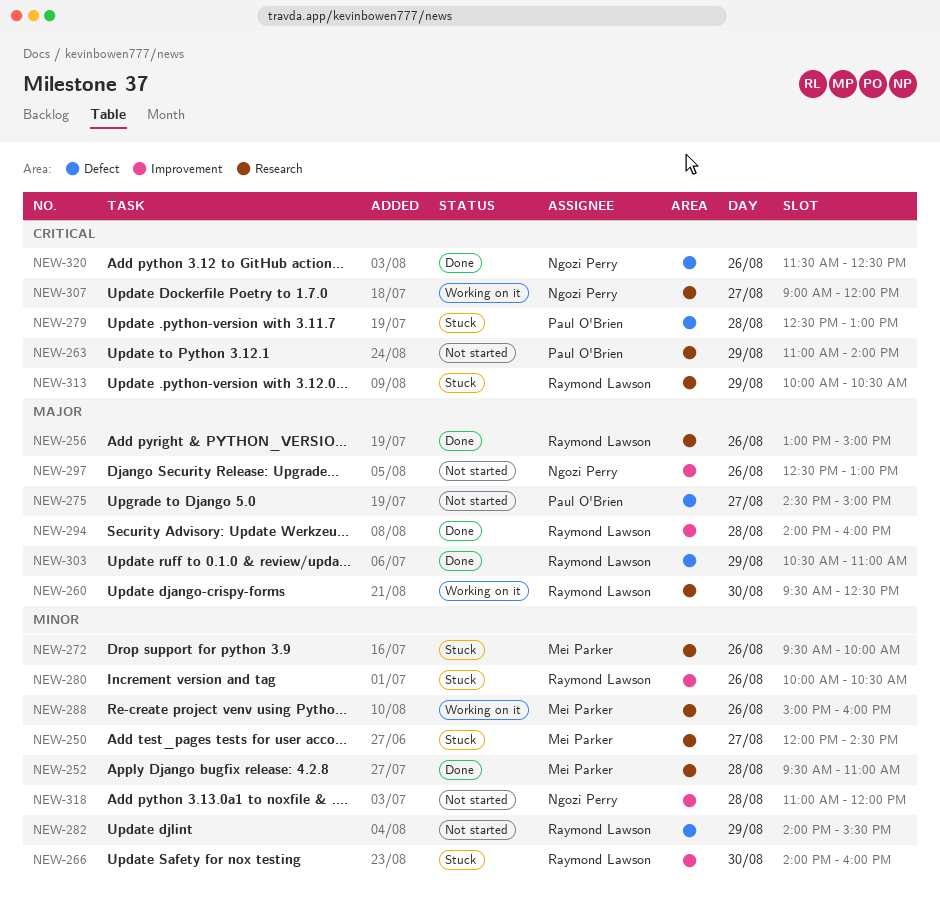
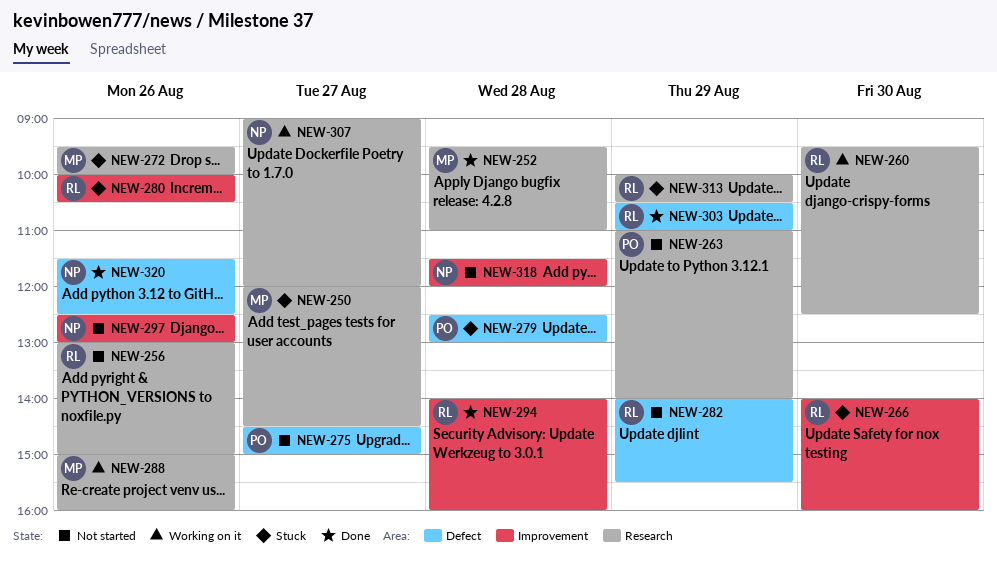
NEW-256, status: Done -> Not started
NEW-318, begins: 11:00 -> 11:30

